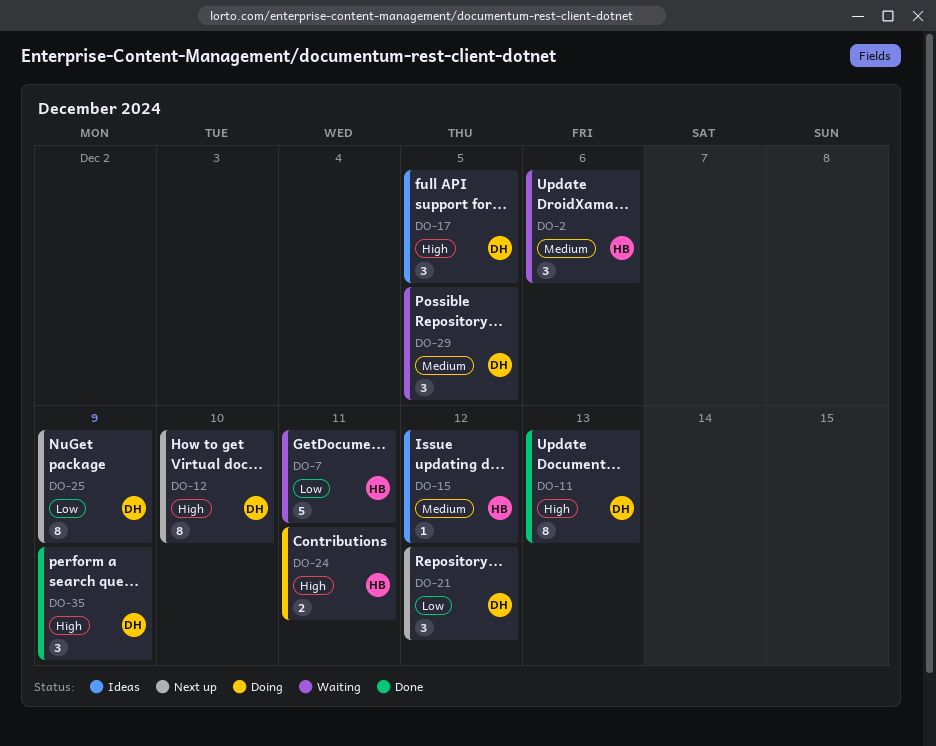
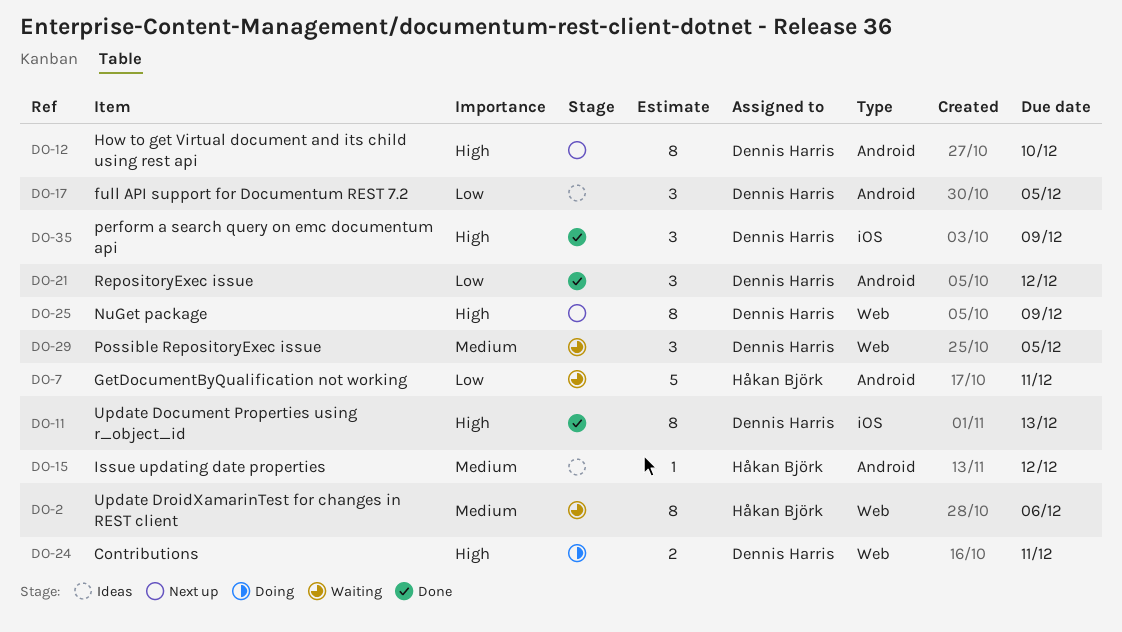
DO-2, estimate: 3 -> 8
DO-17, priority: High -> Low
DO-21, status: Next up -> Done
DO-24, owner: Håkan Björk -> Dennis Harris
DO-25, priority: Low -> High

